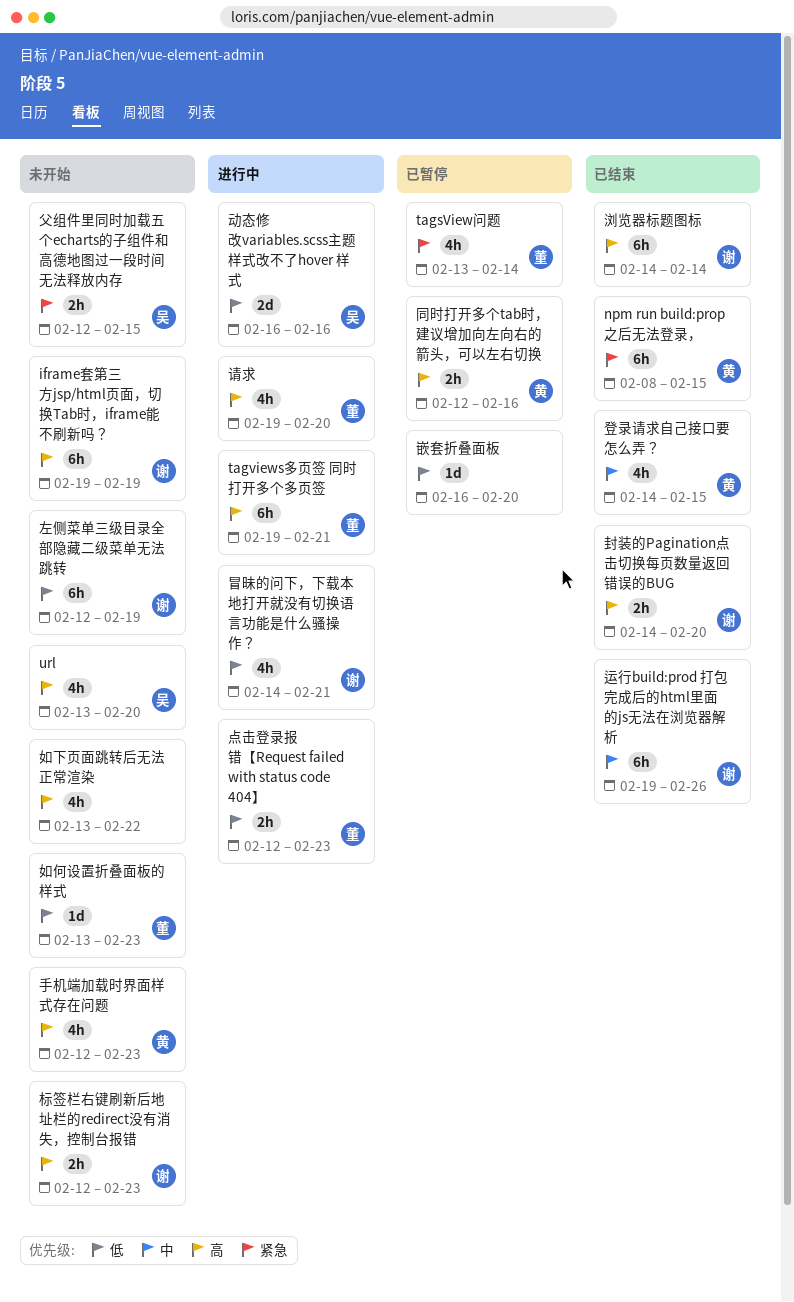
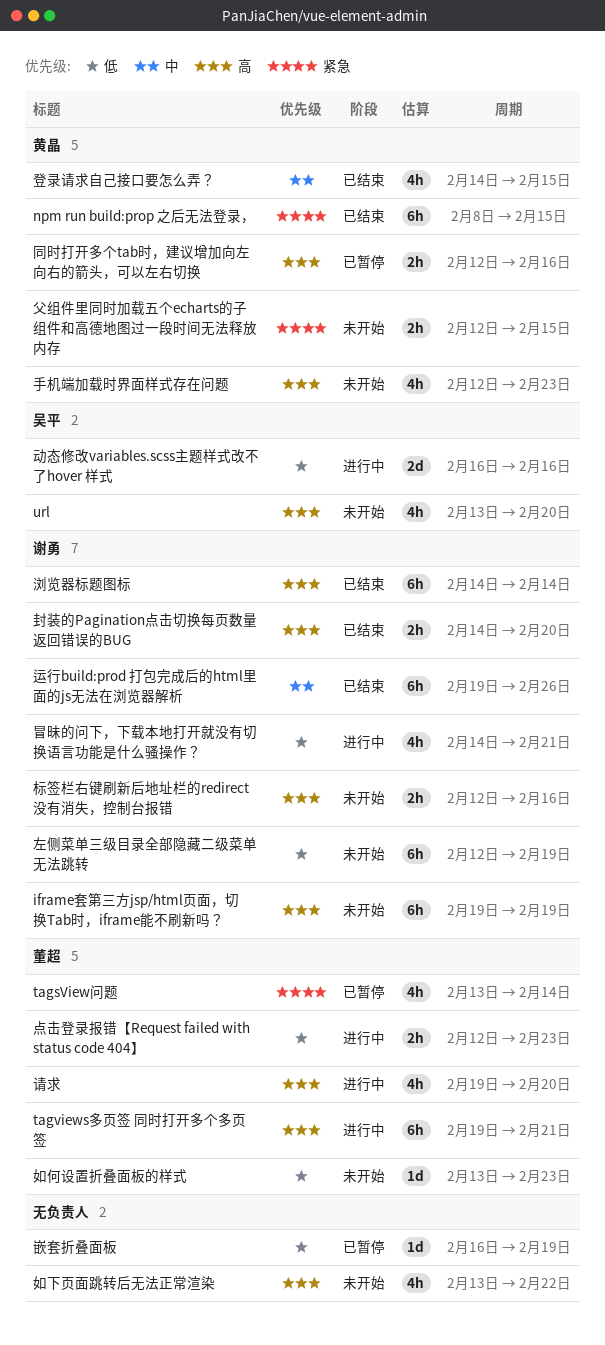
嵌套折叠面板, due: Feb 20 -> Feb 19
标签栏右键刷新后地址栏的redirect没有消失，控制台报错, due: Feb 23 -> Feb 16
父组件里同时加载五个echarts的子组件和高德地图过一段时间无法释放内存, owner: 吴平 -> 黄晶

